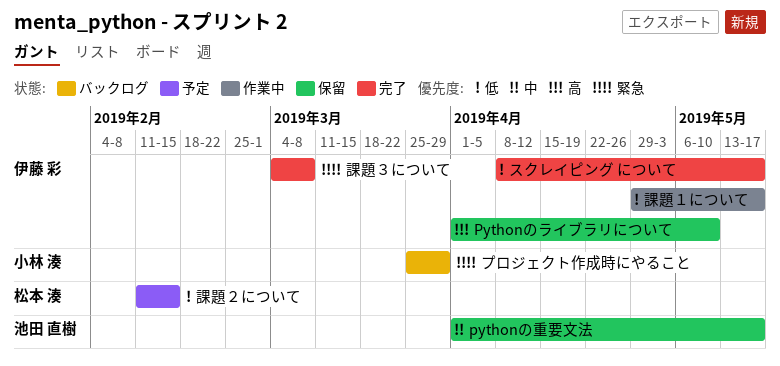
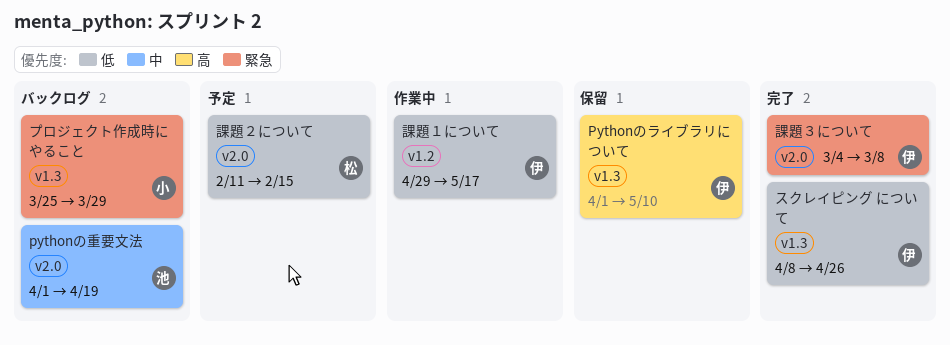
pythonの重要文法, status: 保留 -> バックログ
pythonの重要文法, due: May 17 -> Apr 19
スクレイピング について, due: May 17 -> Apr 26

